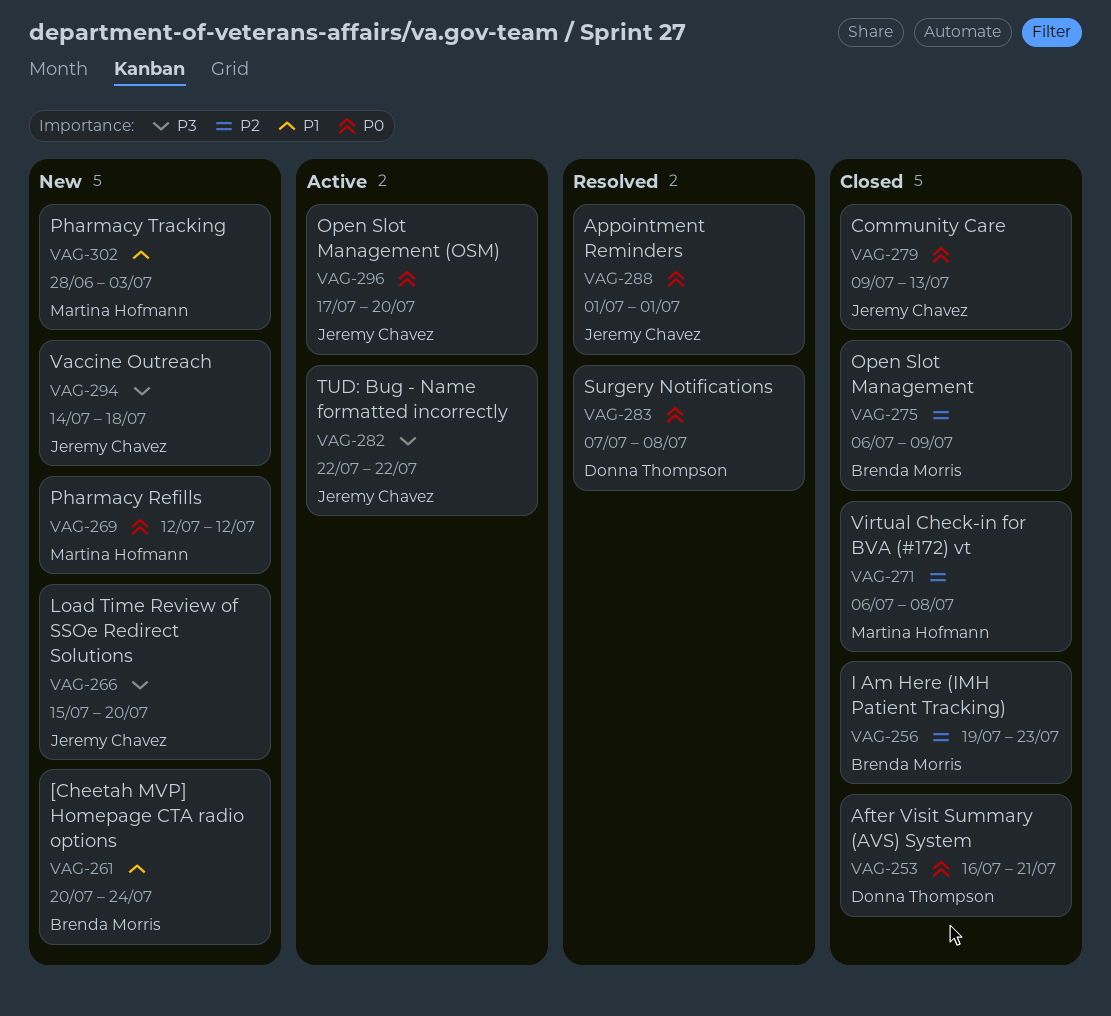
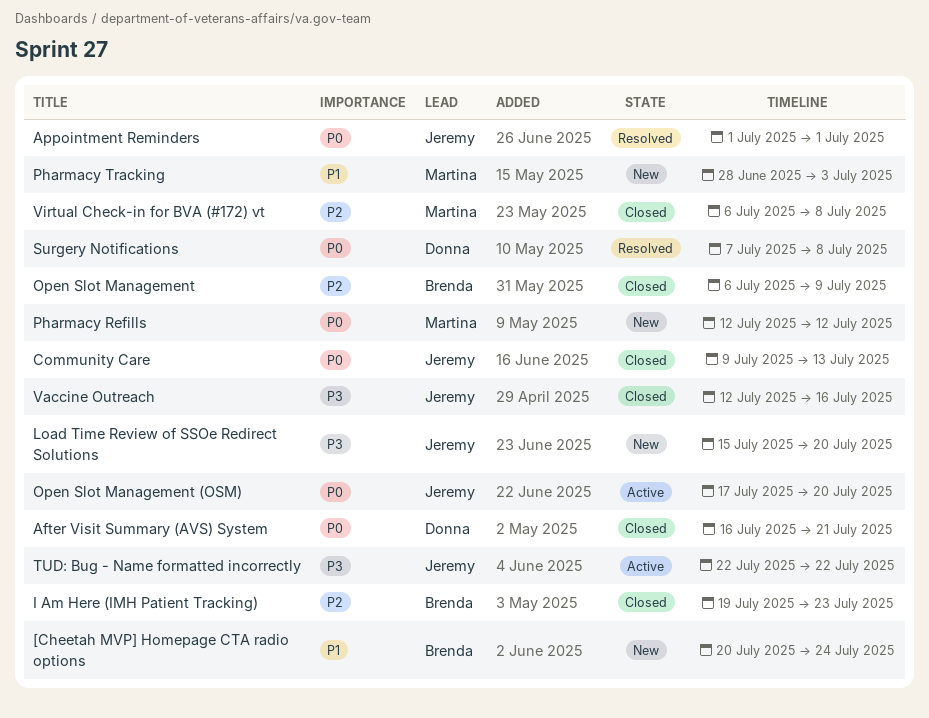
Vaccine Outreach, status: New -> Closed
Vaccine Outreach, start: Jul 14 -> Jul 12
Vaccine Outreach, due: Jul 18 -> Jul 16

